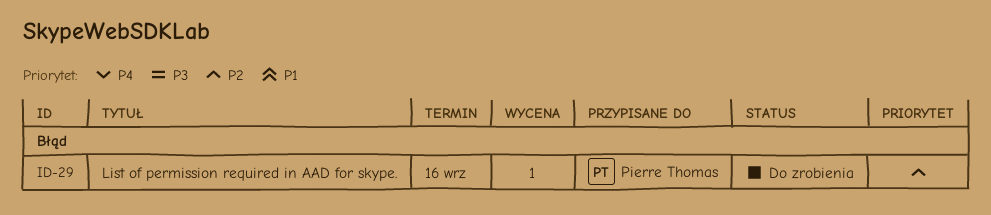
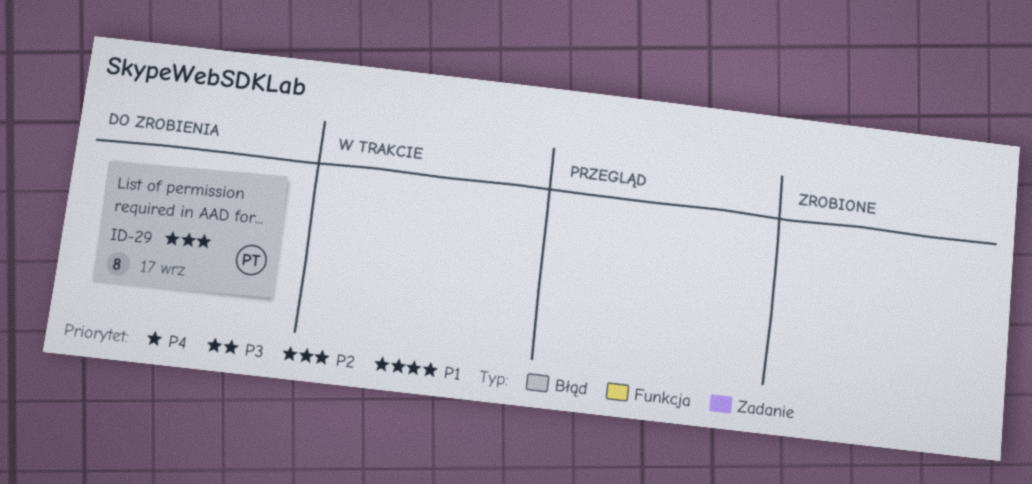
ID-29, estimate: 1 -> 8
ID-29, due: Sep 16 -> Sep 17

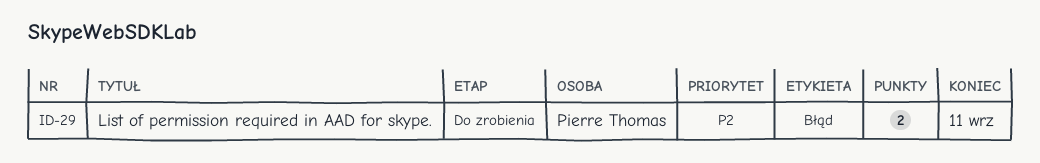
ID-29, estimate: 8 -> 2
ID-29, due: Sep 17 -> Sep 11

